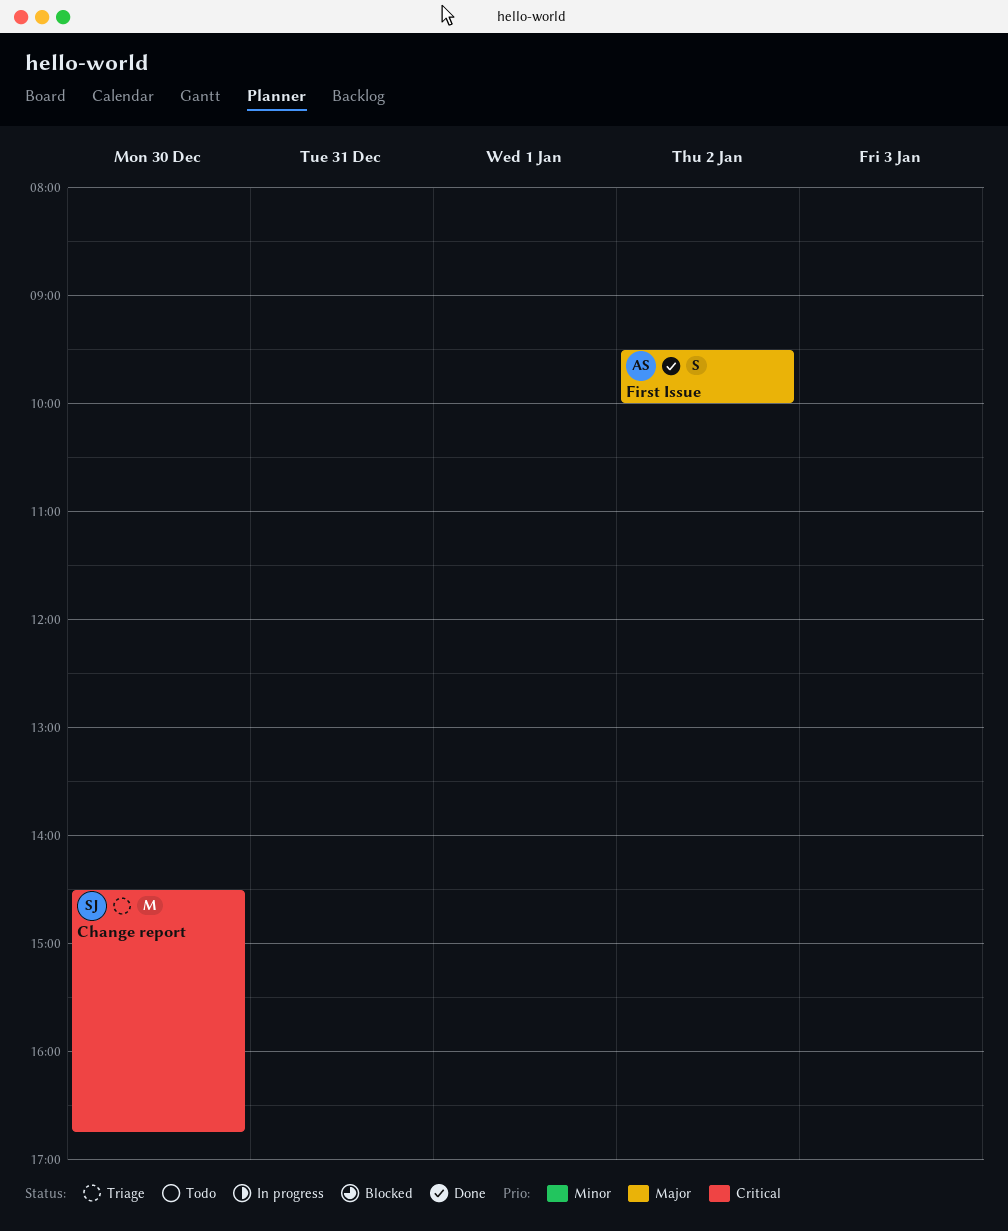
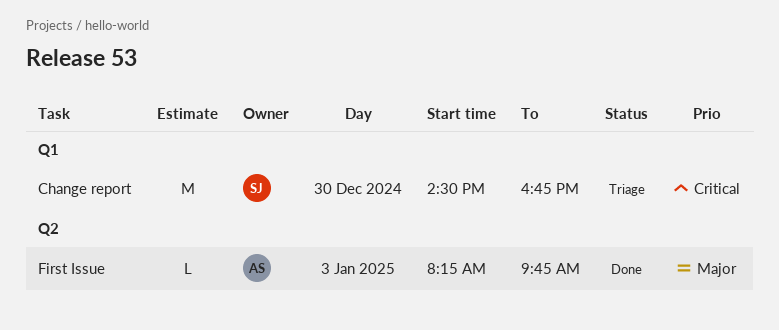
First Issue, estimate: S -> L
First Issue, day: Jan 2 -> Jan 3
First Issue, begins: 09:30 -> 08:15
First Issue, ends: 10:00 -> 09:45

